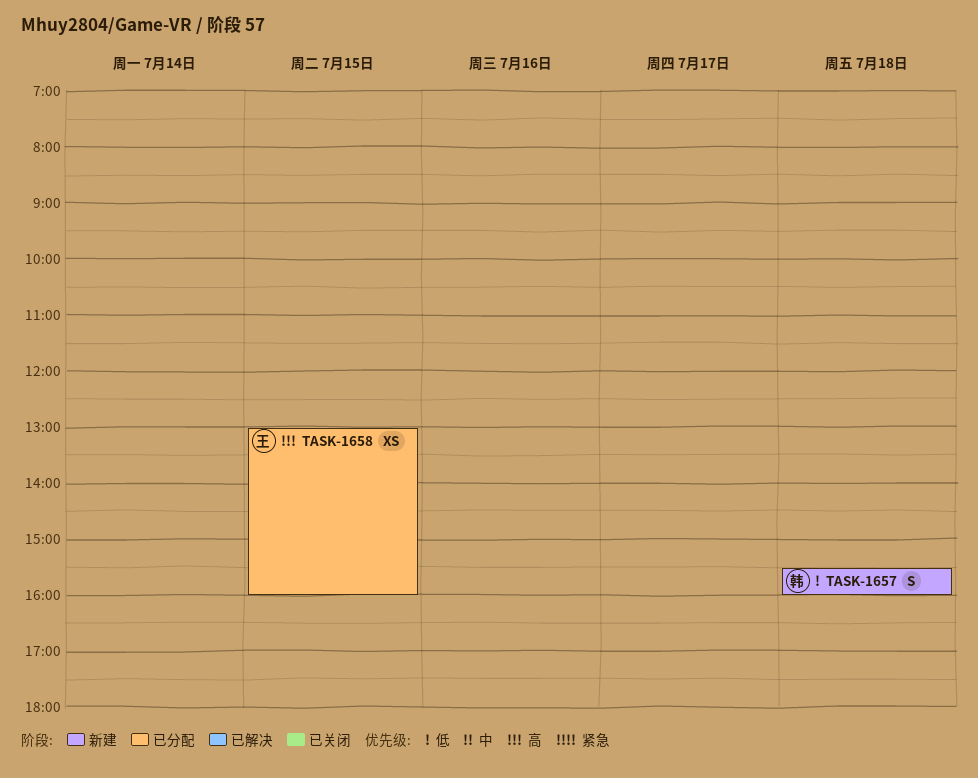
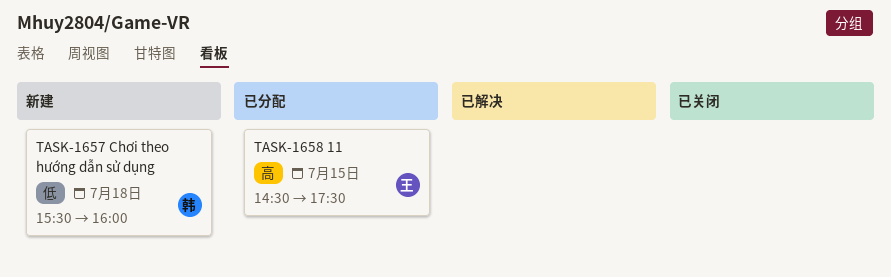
TASK-1658, begins: 13:00 -> 14:30
TASK-1658, ends: 16:00 -> 17:30

